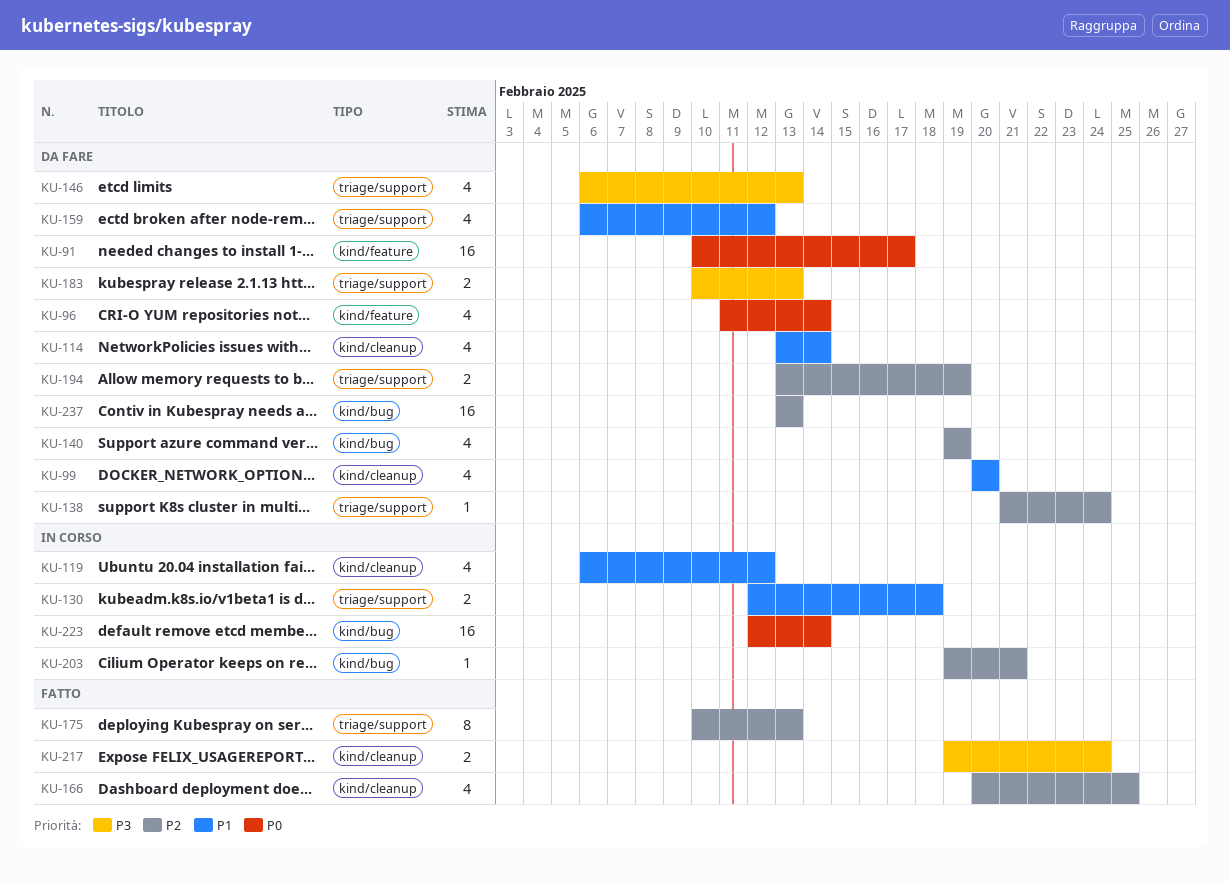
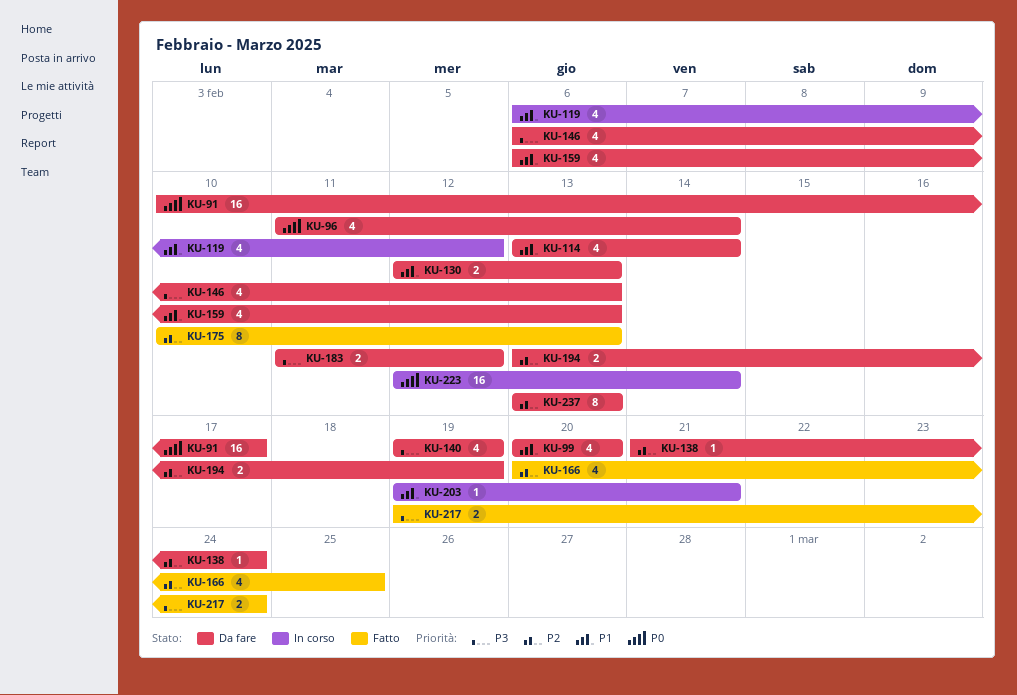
KU-130, status: In corso -> Da fare
KU-130, due: Feb 18 -> Feb 13
KU-140, priority: P2 -> P3
KU-159, due: Feb 12 -> Feb 13
KU-183, start: Feb 10 -> Feb 11
KU-183, due: Feb 13 -> Feb 12
KU-203, priority: P2 -> P1
KU-237, estimate: 16 -> 8

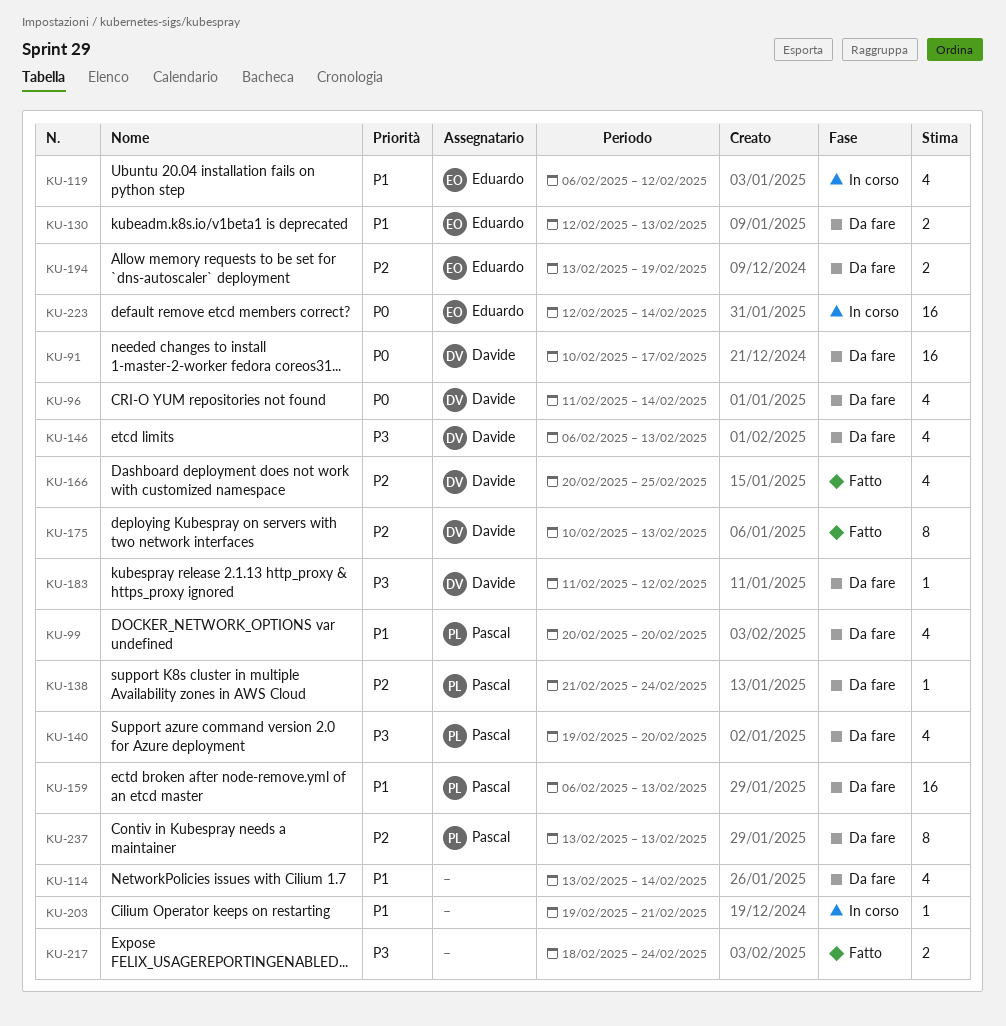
KU-140, due: Feb 19 -> Feb 20
KU-159, estimate: 4 -> 16
KU-183, estimate: 2 -> 1
KU-217, start: Feb 19 -> Feb 18

